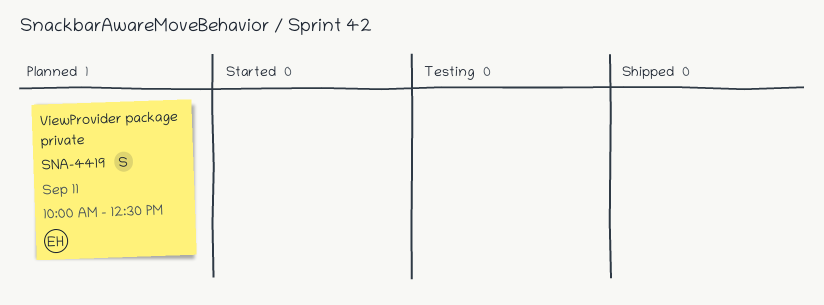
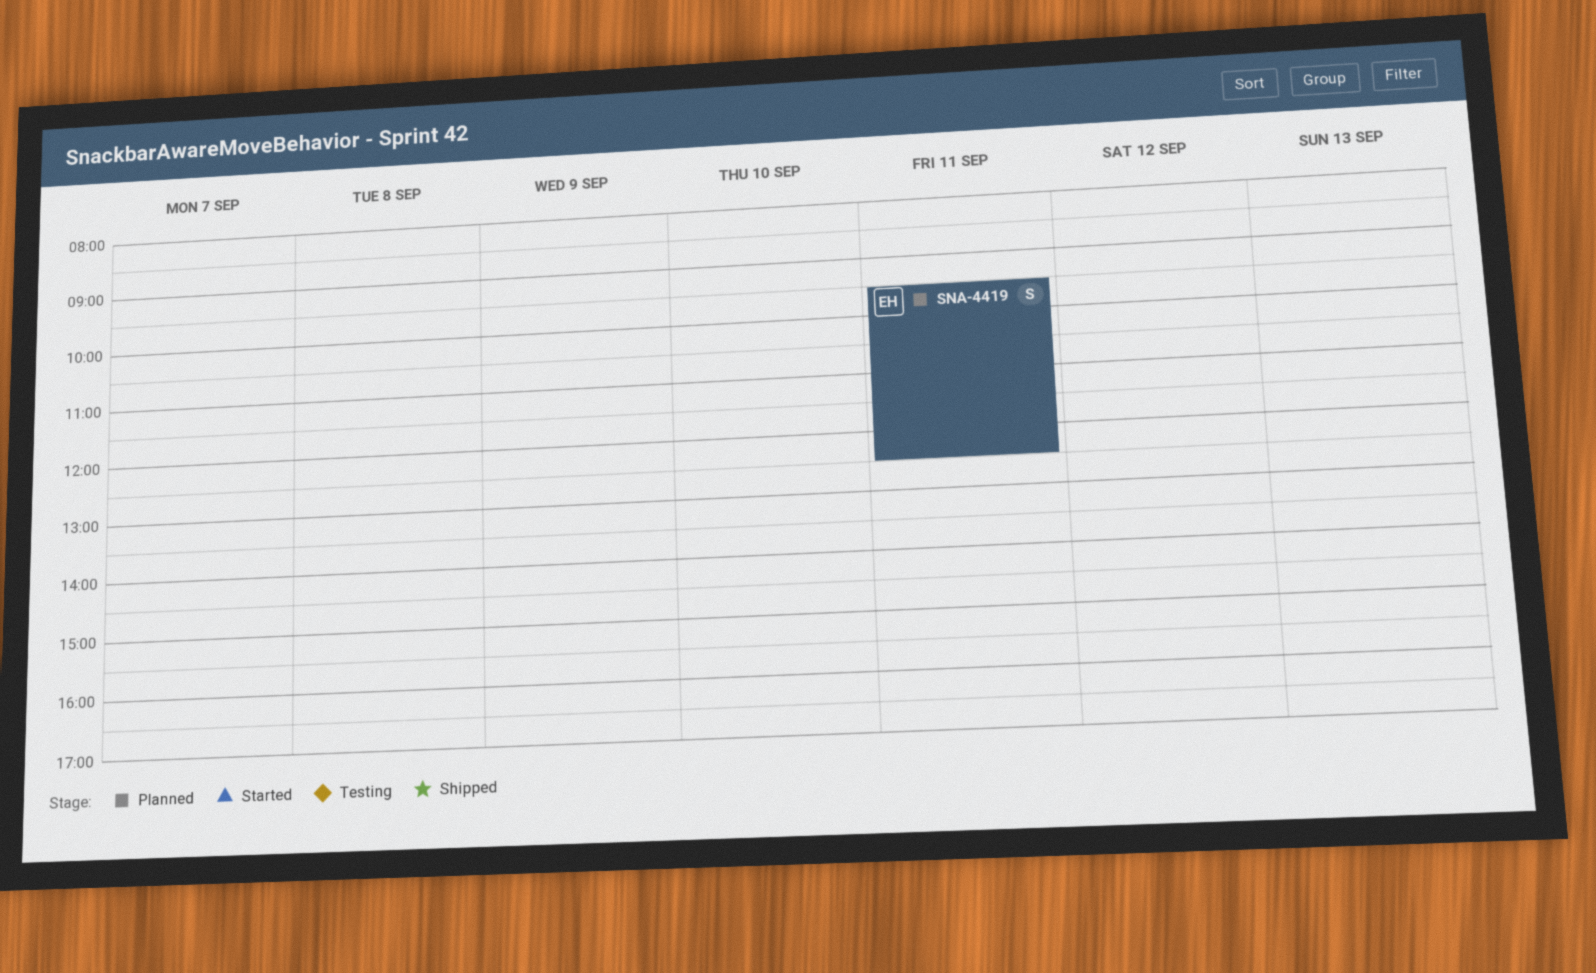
SNA-4419, begins: 10:00 -> 09:30

